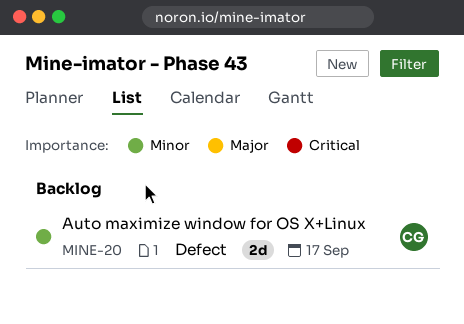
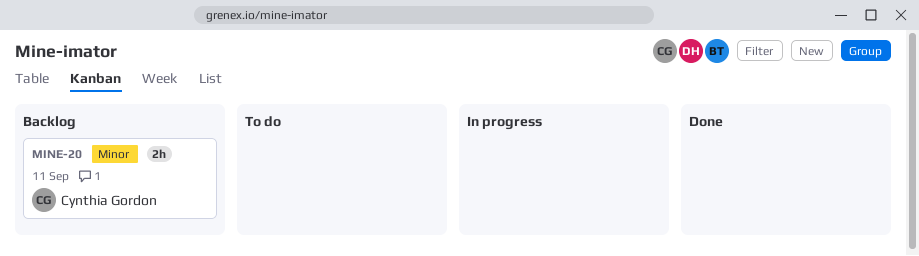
MINE-20, estimate: 2d -> 2h
MINE-20, due: Sep 17 -> Sep 11

